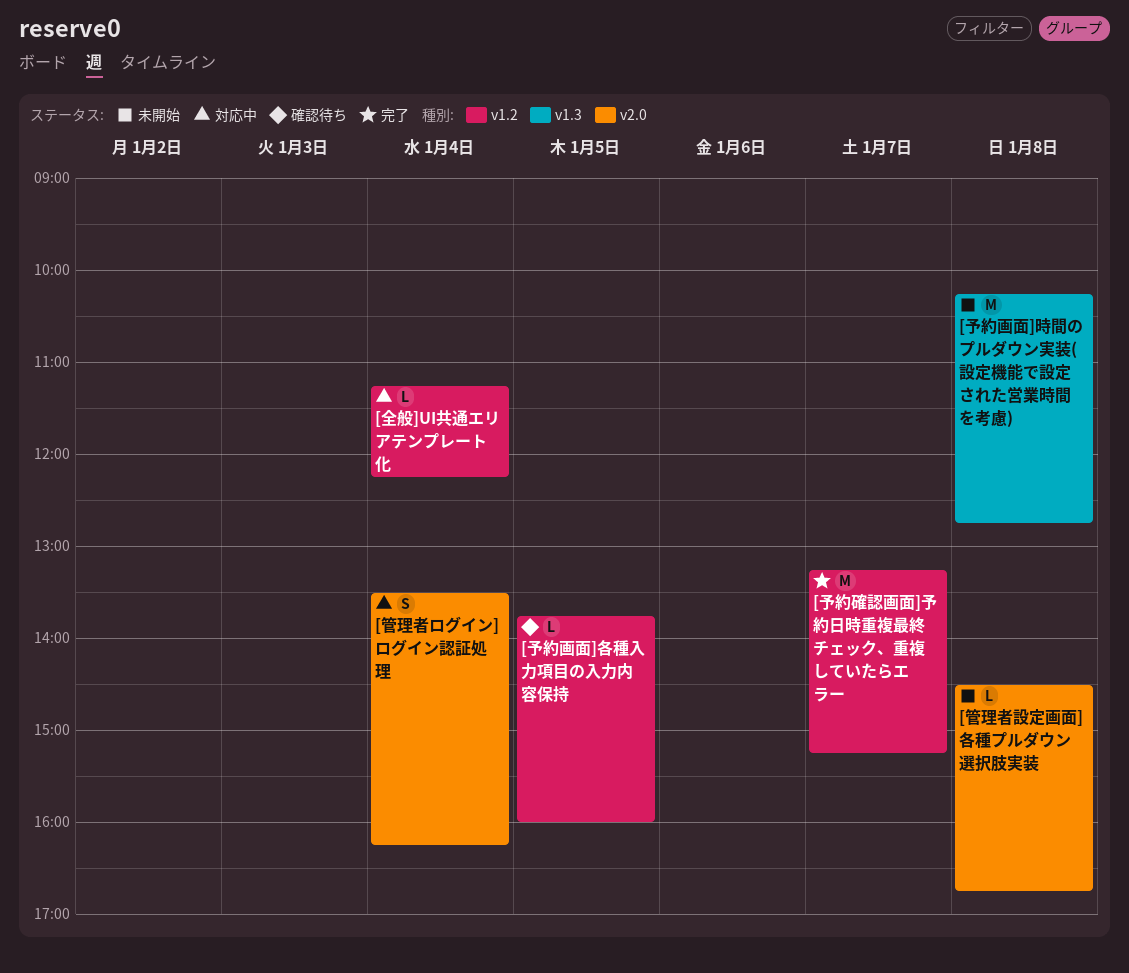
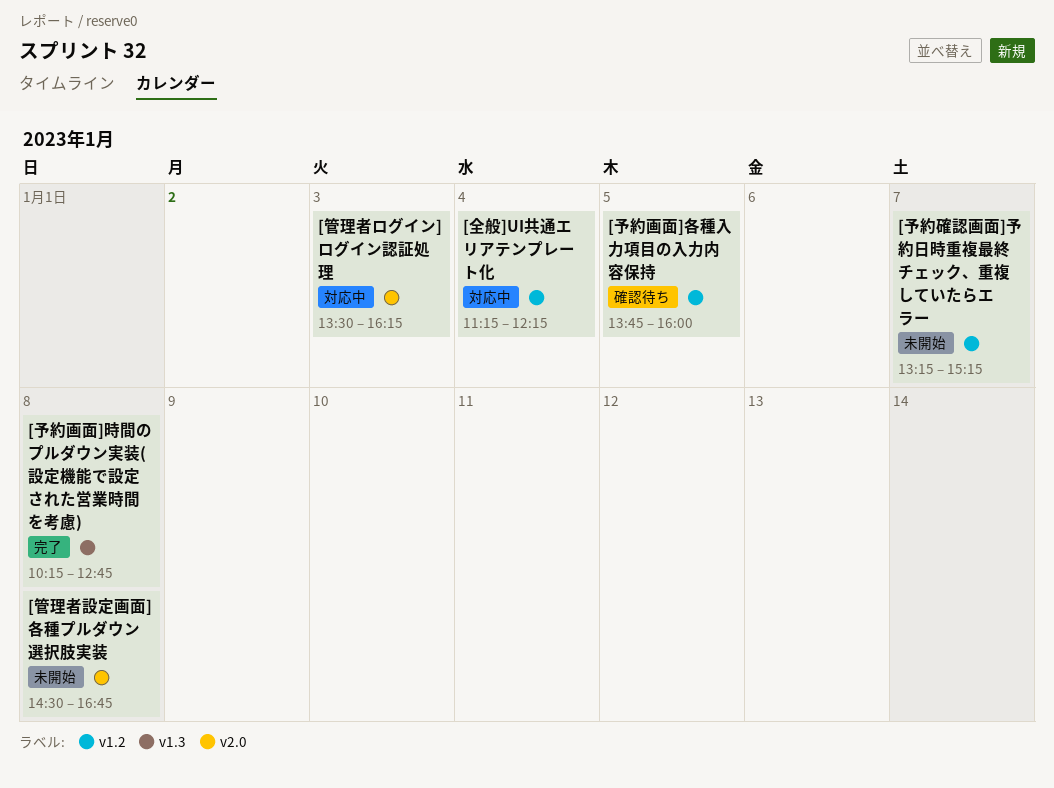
[予約画面]時間のプルダウン実装(設定機能で設定された営業時間を考慮), status: 未開始 -> 完了
[予約確認画面]予約日時重複最終チェック、重複していたらエラー, status: 完了 -> 未開始
[管理者ログイン]ログイン認証処理, day: Jan 4 -> Jan 3

